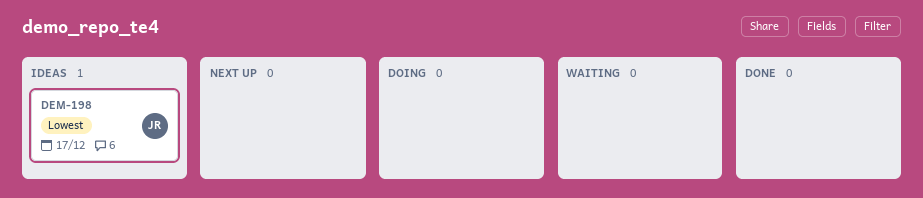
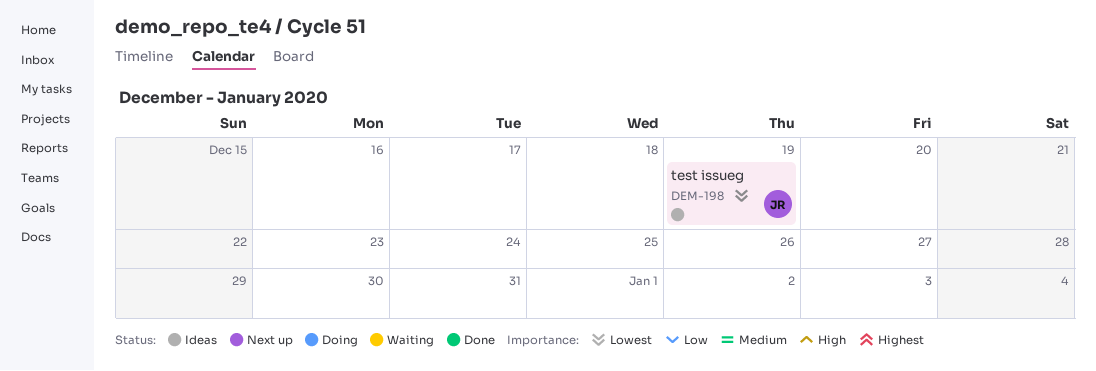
DEM-198, due: Dec 17 -> Dec 19

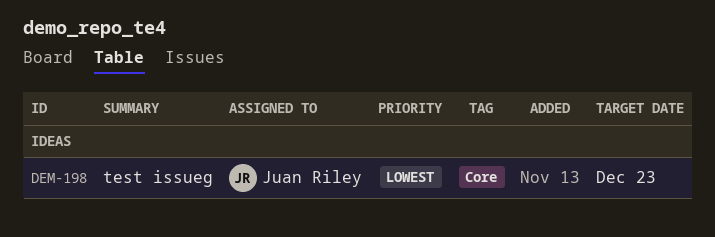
DEM-198, due: Dec 19 -> Dec 23

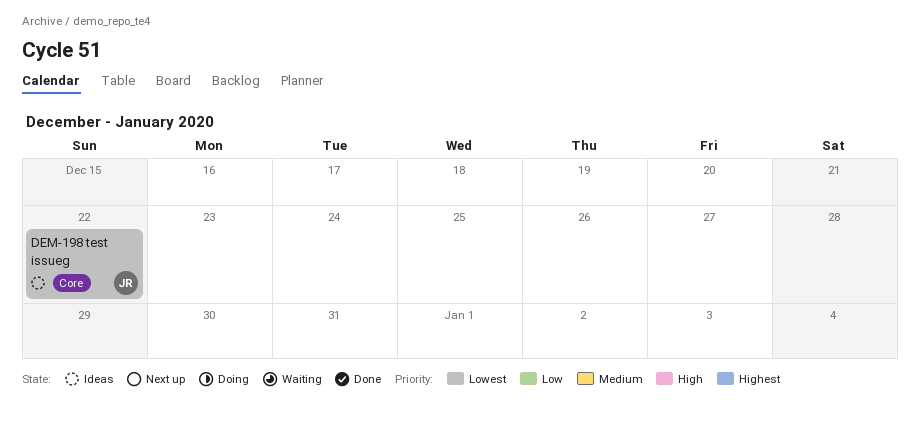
DEM-198, due: Dec 23 -> Dec 22

